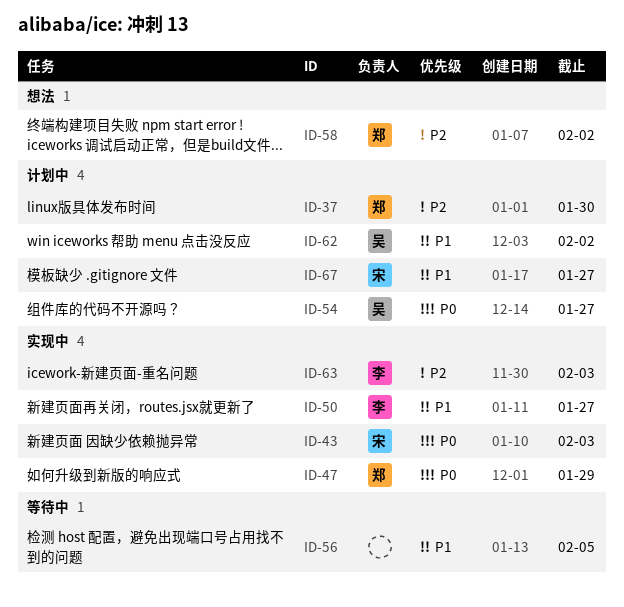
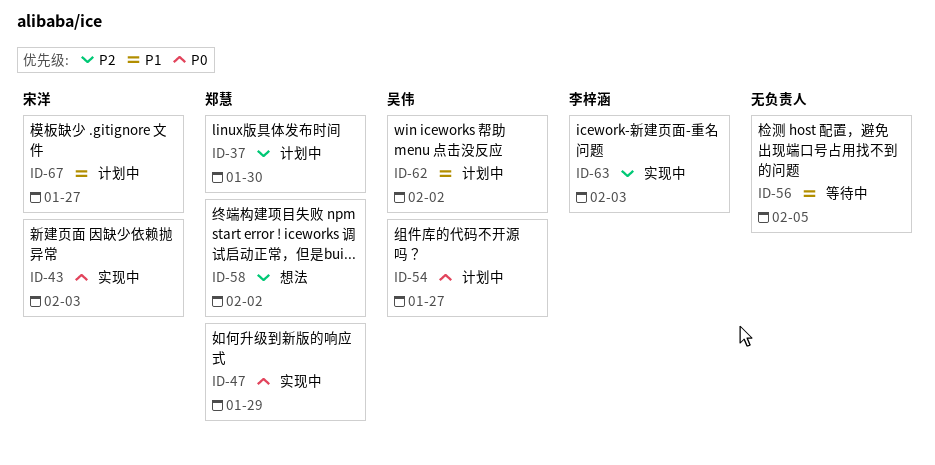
ID-50: present -> none

